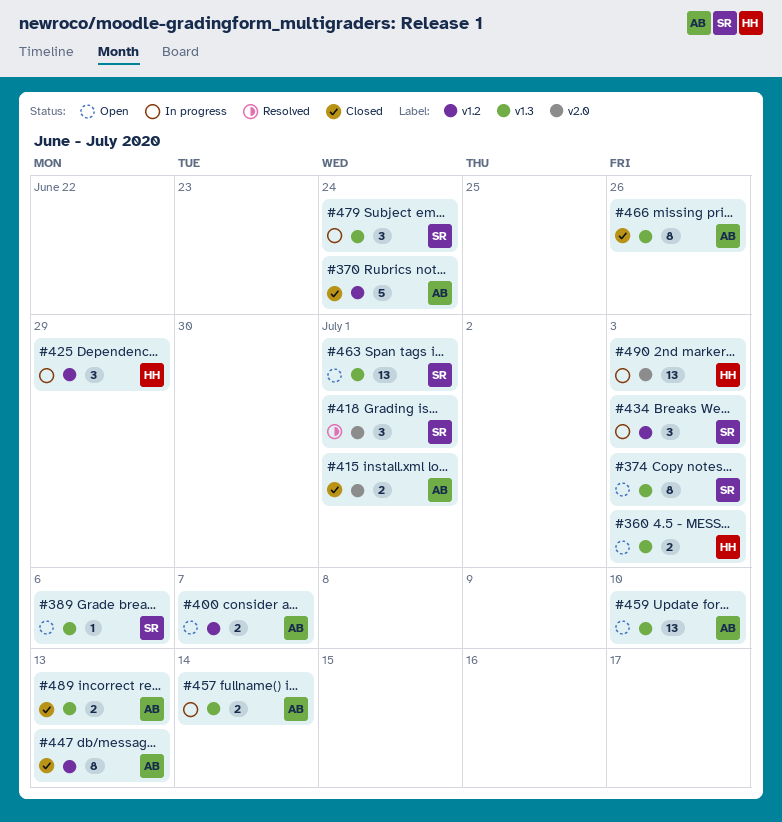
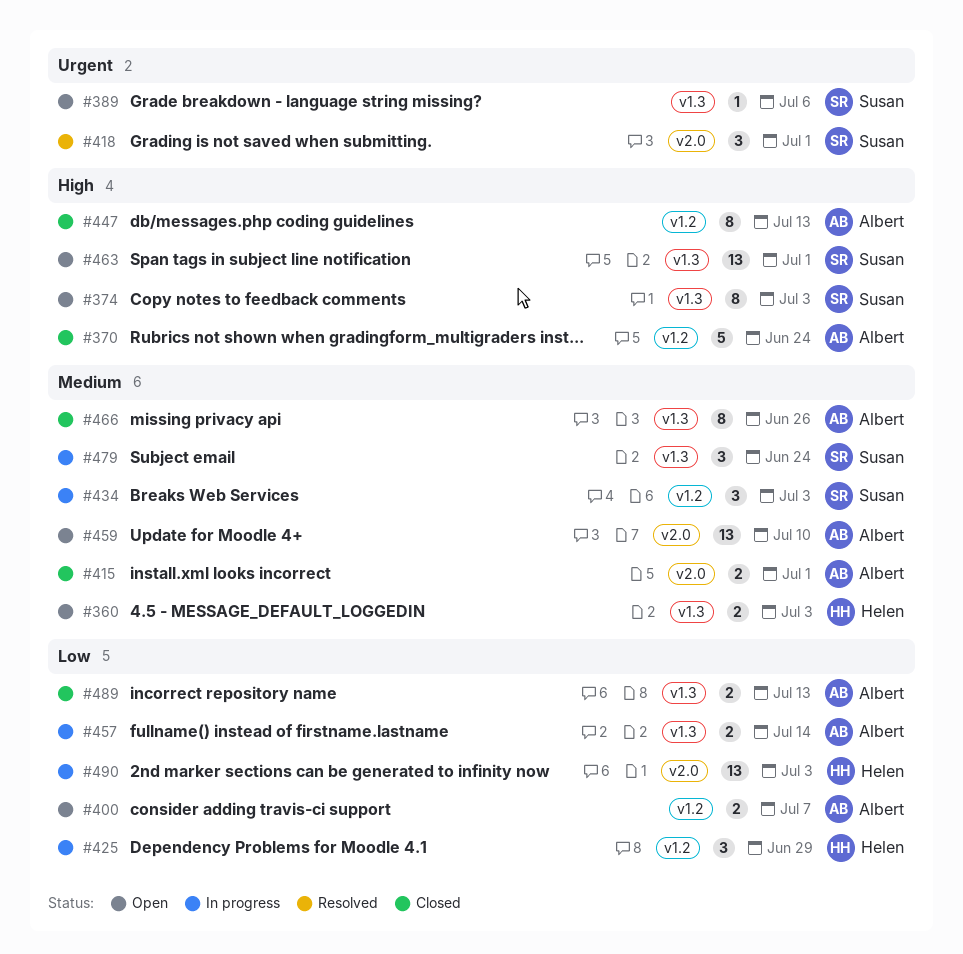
#459, label: v1.3 -> v2.0

